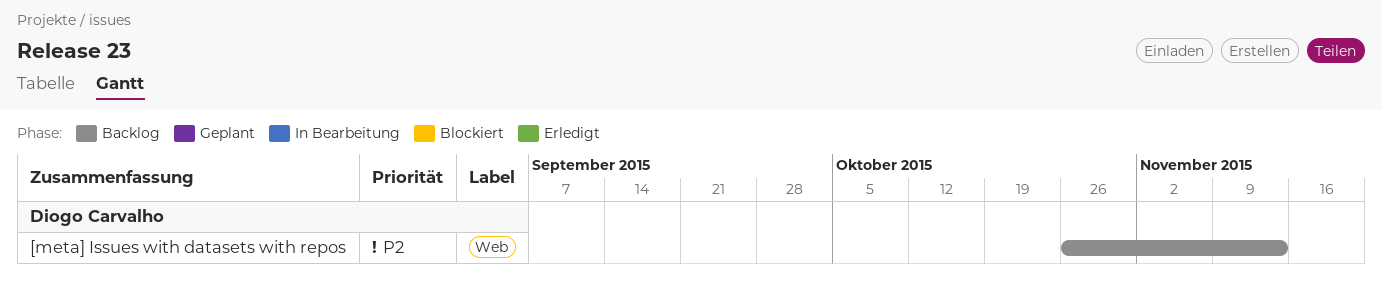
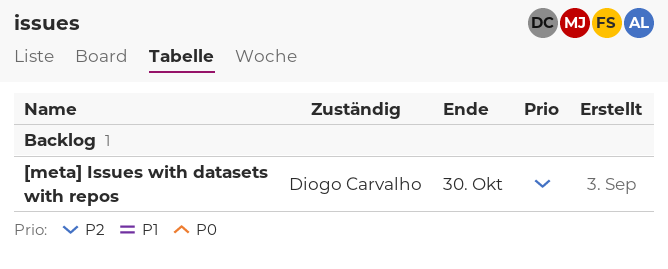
[meta] Issues with datasets with repos, due: Nov 13 -> Oct 30

